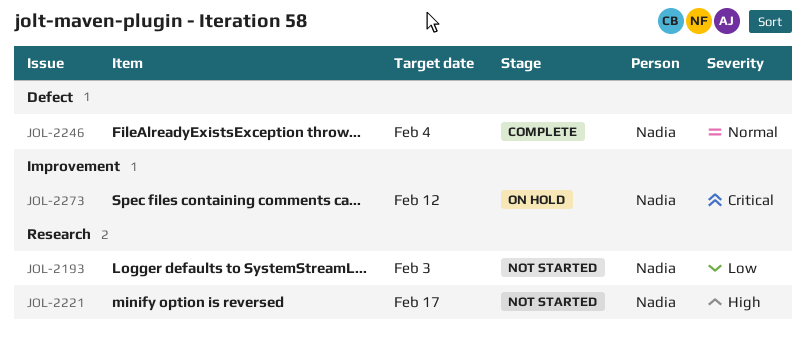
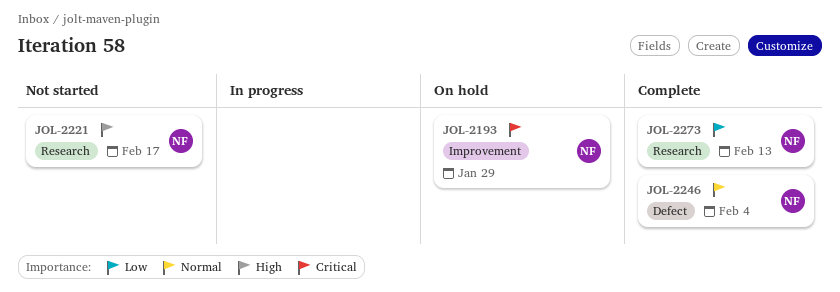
JOL-2193, status: Not started -> On hold
JOL-2193, priority: Low -> Critical
JOL-2193, label: Research -> Improvement
JOL-2193, due: Feb 3 -> Jan 29
JOL-2273, status: On hold -> Complete
JOL-2273, priority: Critical -> Low
JOL-2273, label: Improvement -> Research
JOL-2273, due: Feb 12 -> Feb 13

